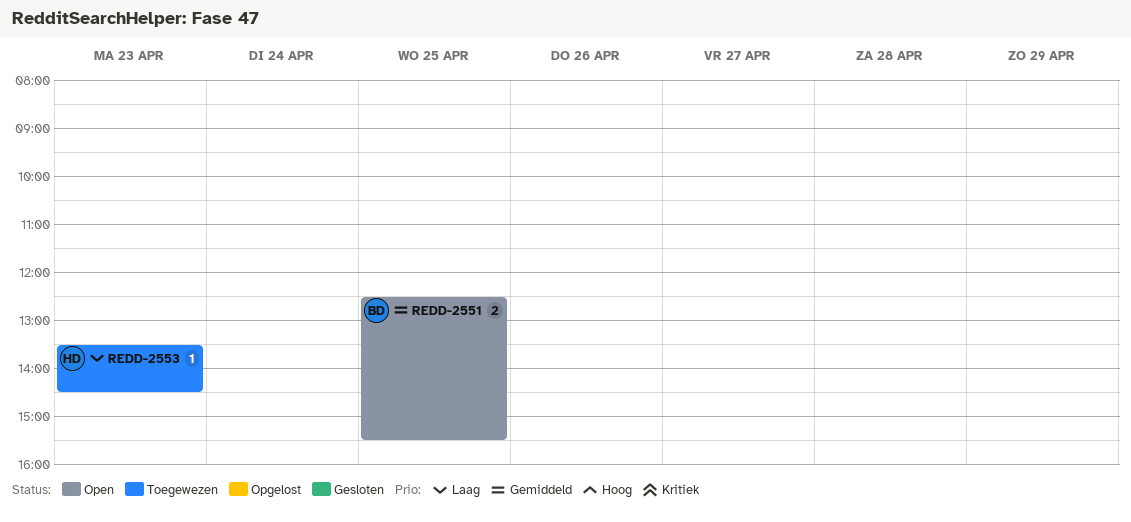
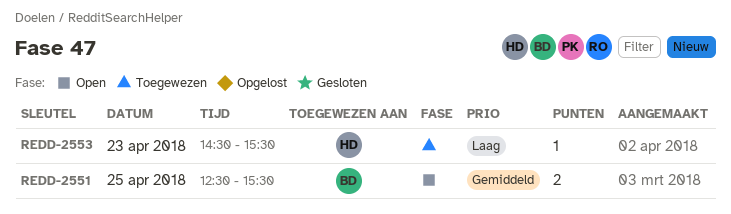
REDD-2553, begins: 13:30 -> 14:30
REDD-2553, ends: 14:30 -> 15:30

